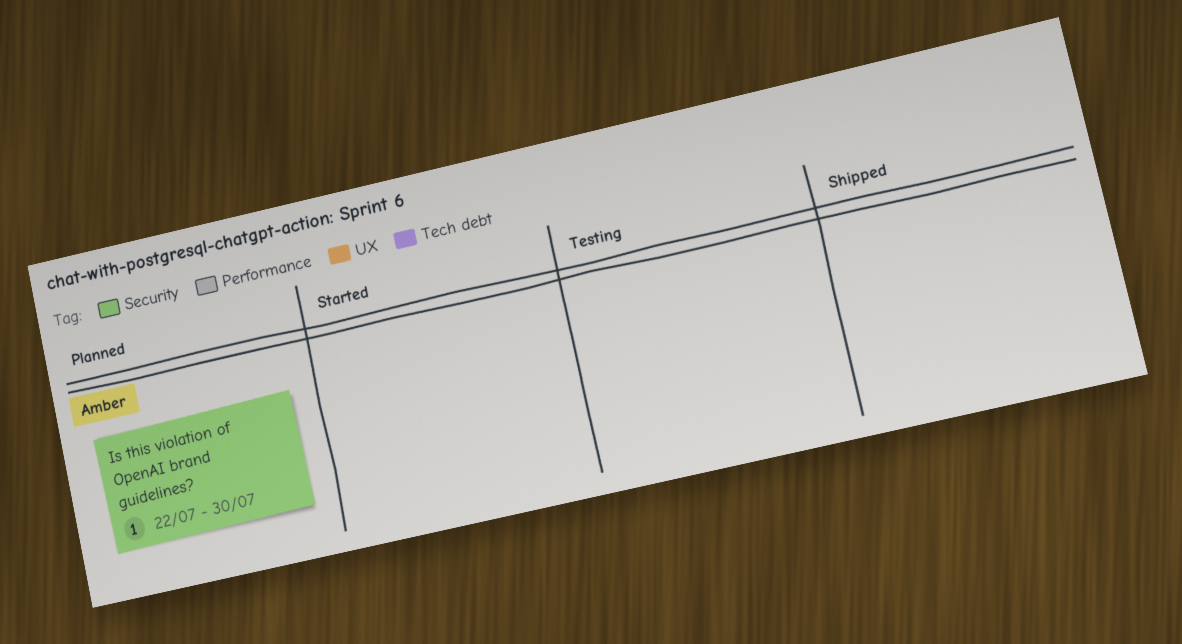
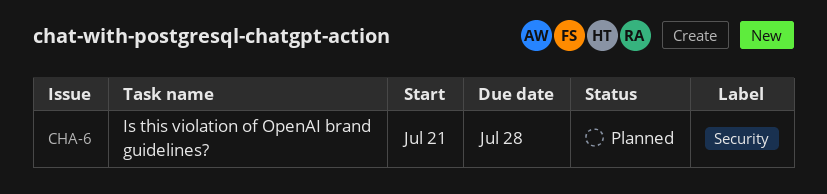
Is this violation of OpenAI brand guidelines?, start: Jul 22 -> Jul 21
Is this violation of OpenAI brand guidelines?, due: Jul 30 -> Jul 28

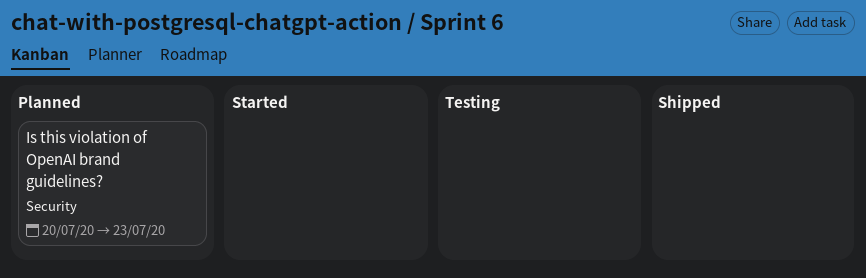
Is this violation of OpenAI brand guidelines?, start: Jul 21 -> Jul 20
Is this violation of OpenAI brand guidelines?, due: Jul 28 -> Jul 23

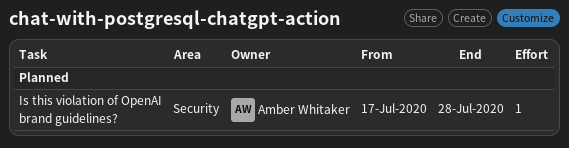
Is this violation of OpenAI brand guidelines?, start: Jul 20 -> Jul 17
Is this violation of OpenAI brand guidelines?, due: Jul 23 -> Jul 28

